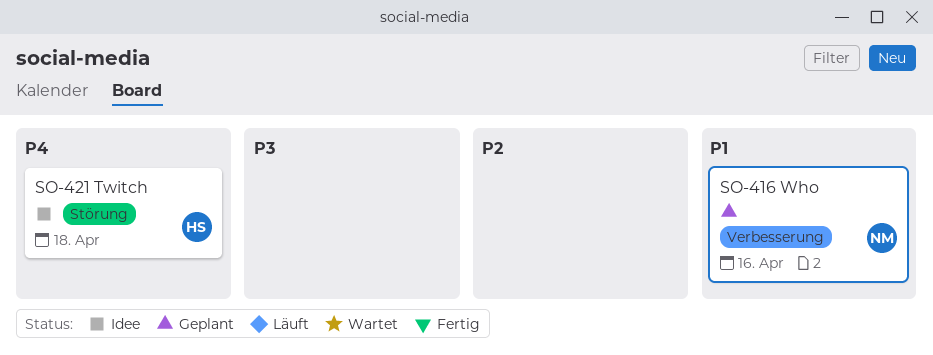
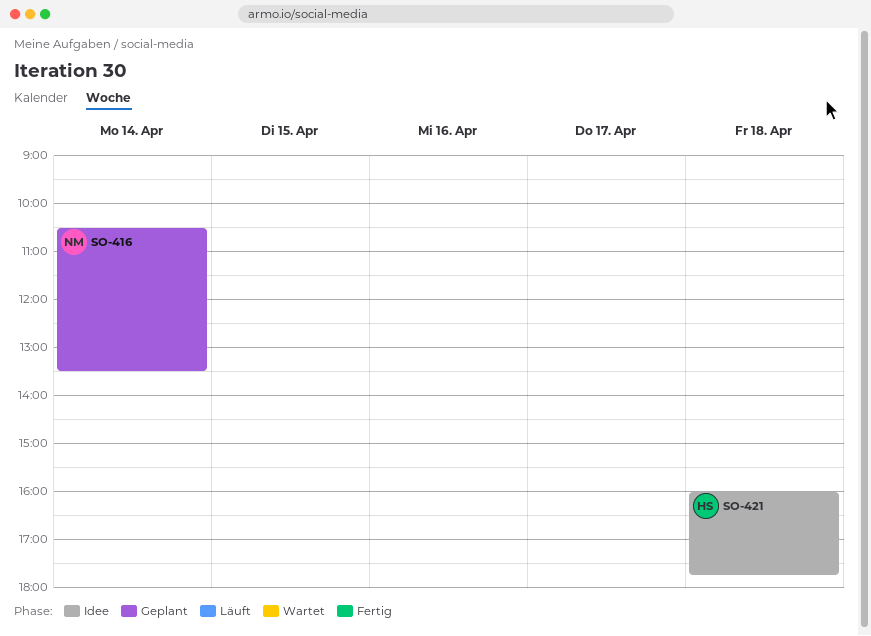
SO-416, day: Apr 16 -> Apr 14

